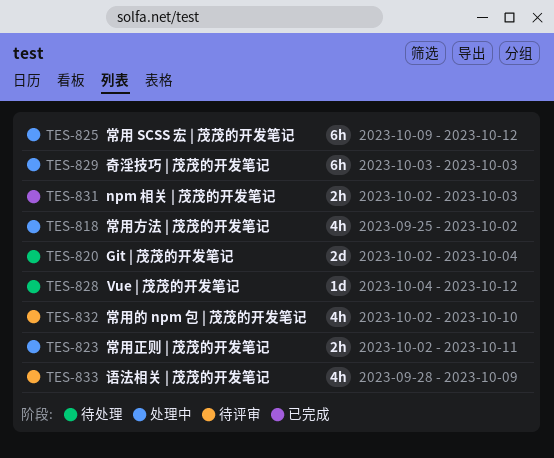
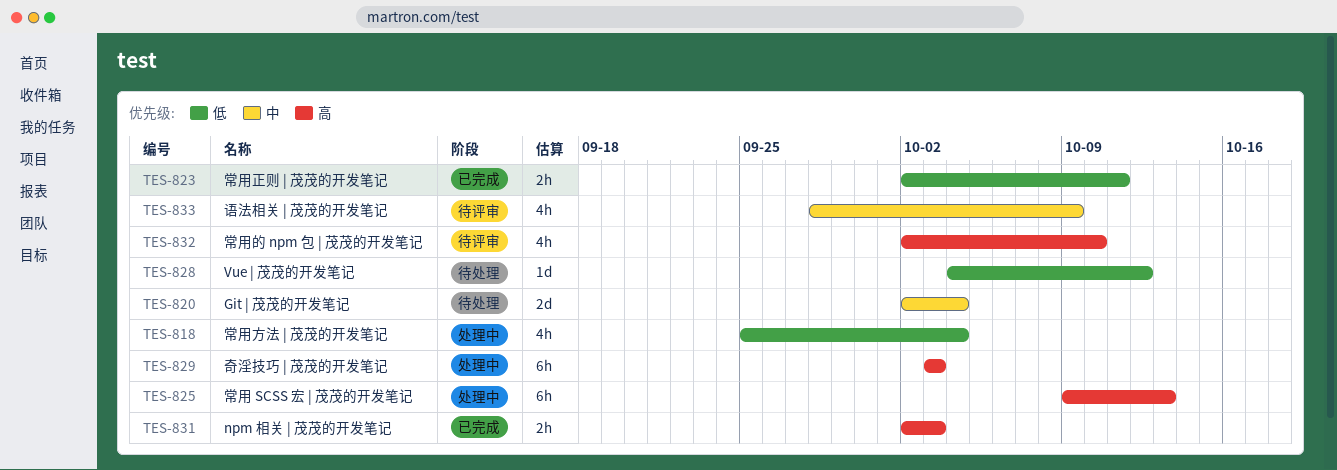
TES-818, due: Oct 2 -> Oct 4
TES-823, status: 处理中 -> 已完成
TES-825, due: Oct 12 -> Oct 13

